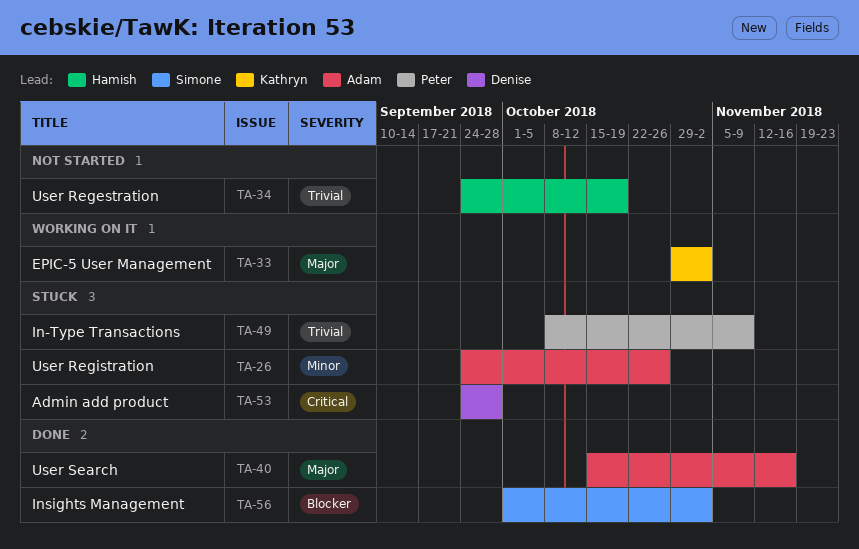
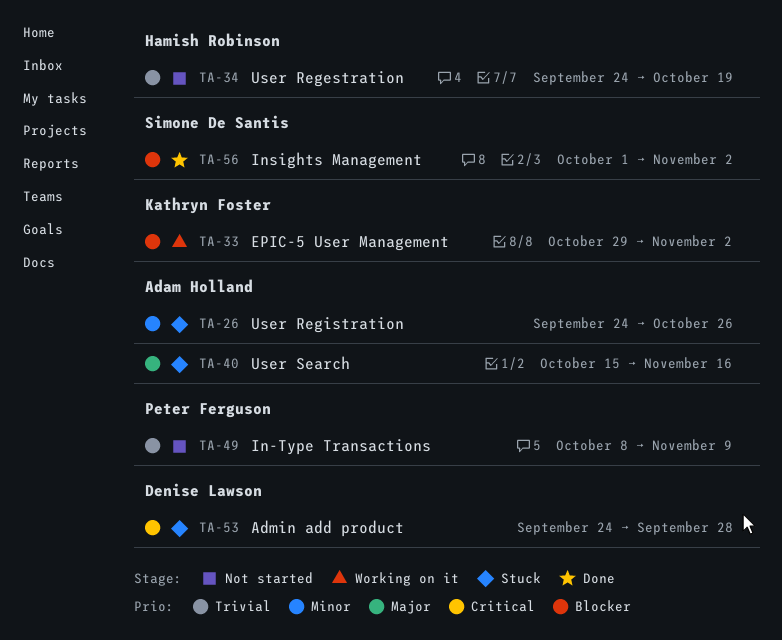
TA-33, priority: Major -> Blocker
TA-40, status: Done -> Stuck
TA-49, status: Stuck -> Not started

